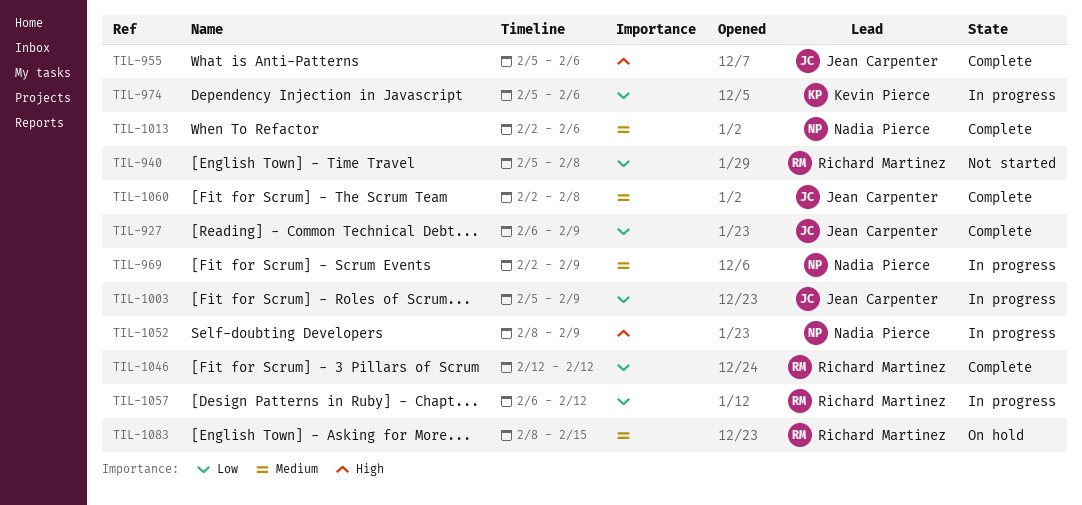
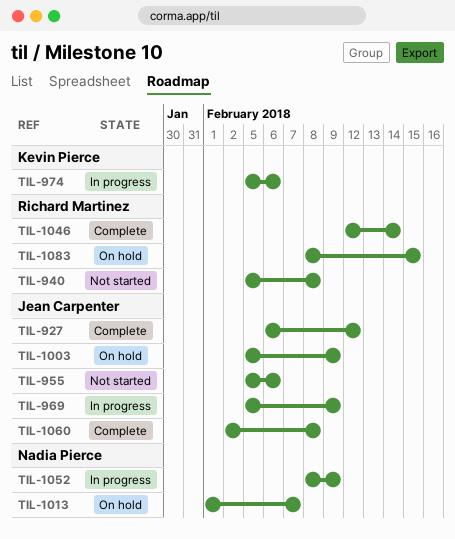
TIL-927, due: Feb 9 -> Feb 12
TIL-955, status: Complete -> Not started
TIL-969, owner: Nadia Pierce -> Jean Carpenter
TIL-969, start: Feb 2 -> Feb 5
TIL-1003, status: In progress -> On hold
TIL-1013, status: Complete -> On hold
TIL-1013, start: Feb 2 -> Feb 1
TIL-1013, due: Feb 6 -> Feb 7
TIL-1046, due: Feb 12 -> Feb 14
TIL-1057: present -> none

